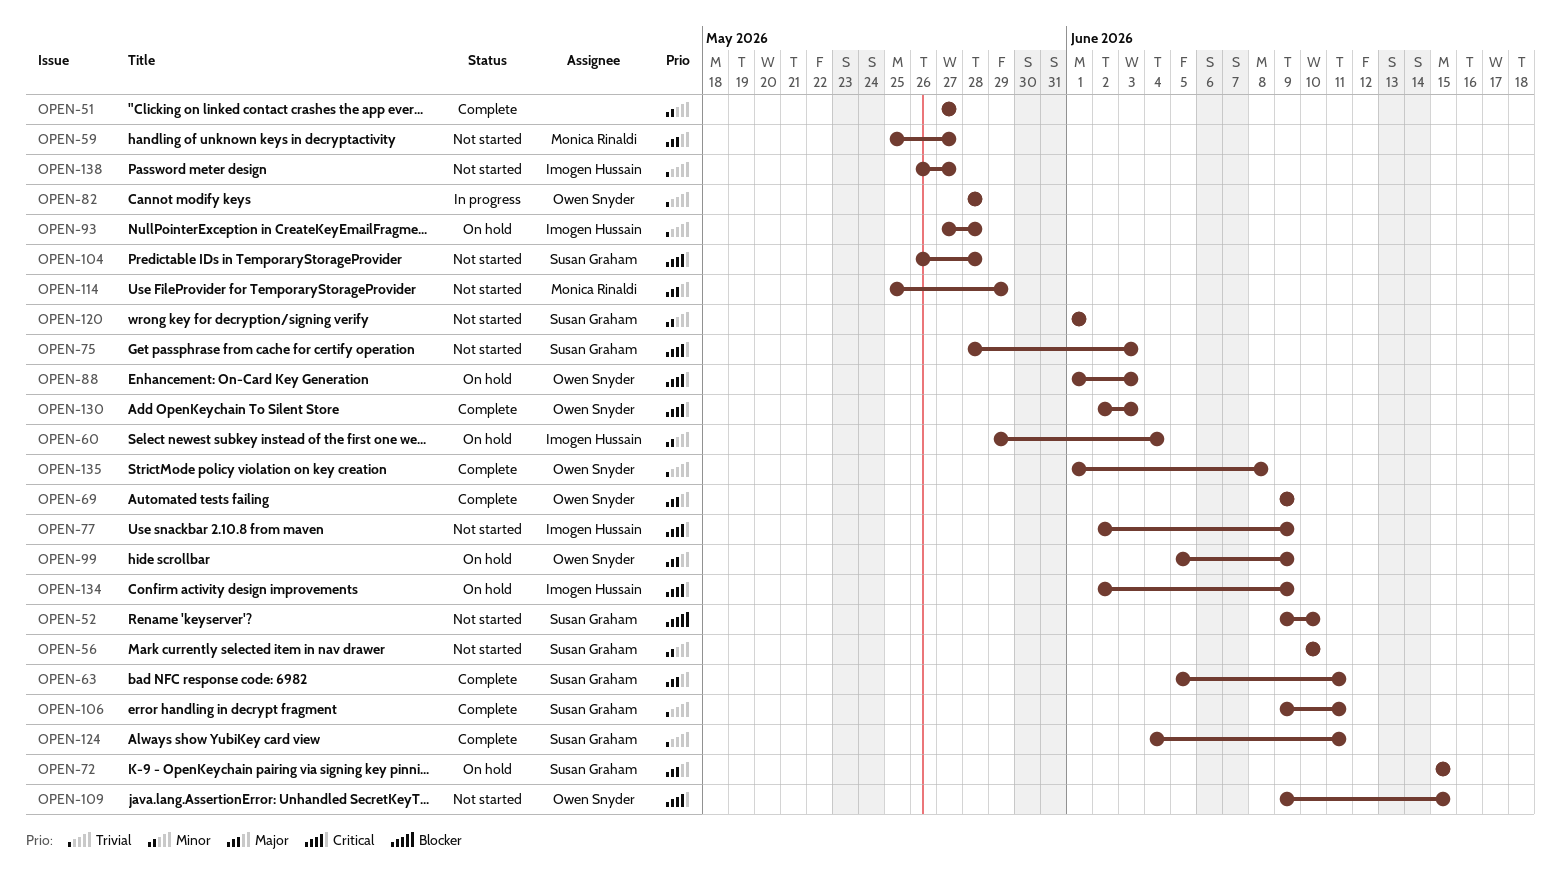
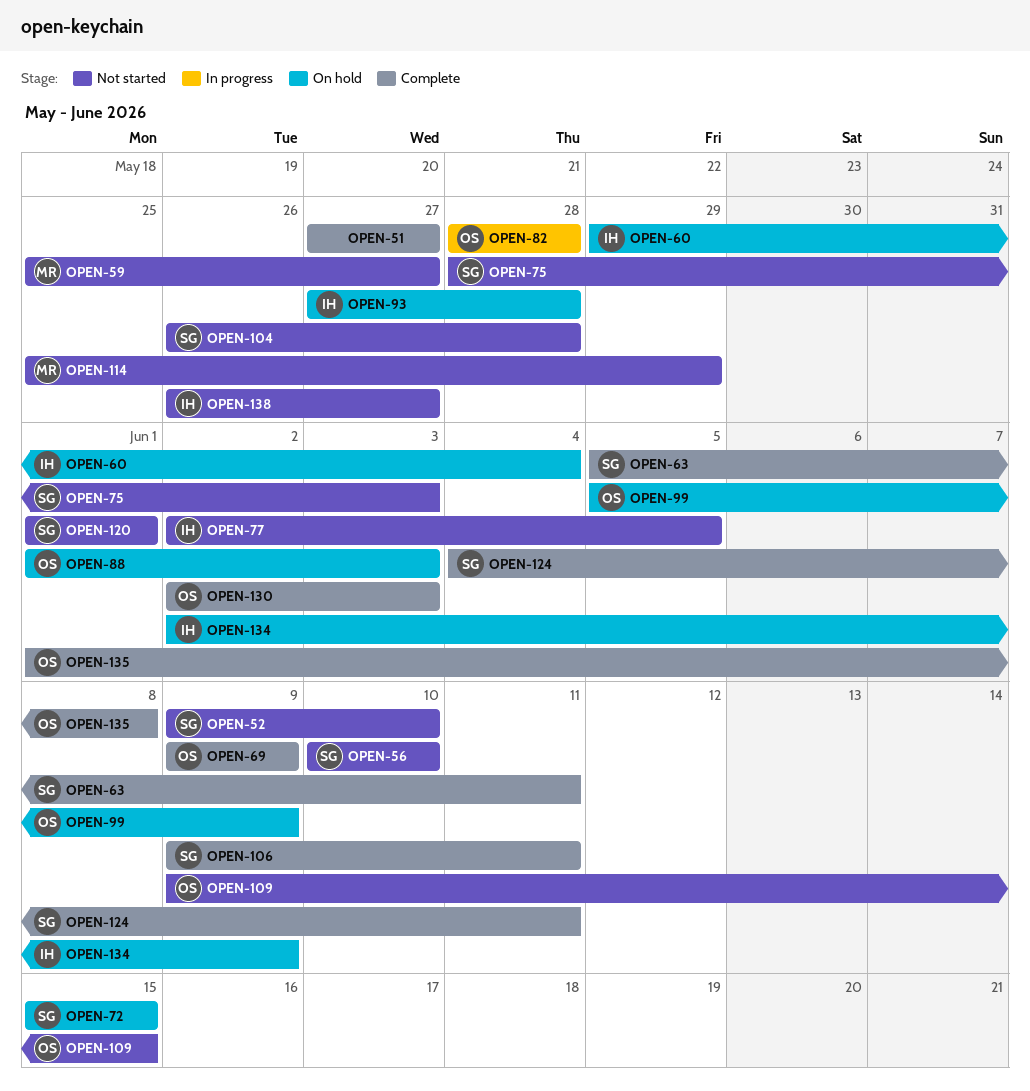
OPEN-77, due: Jun 9 -> Jun 5

